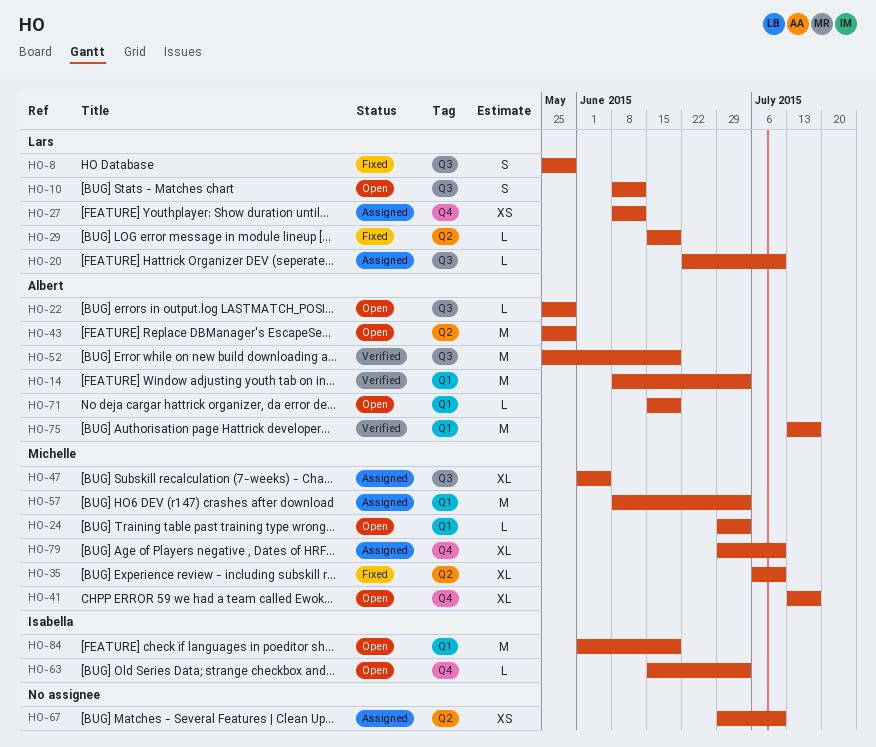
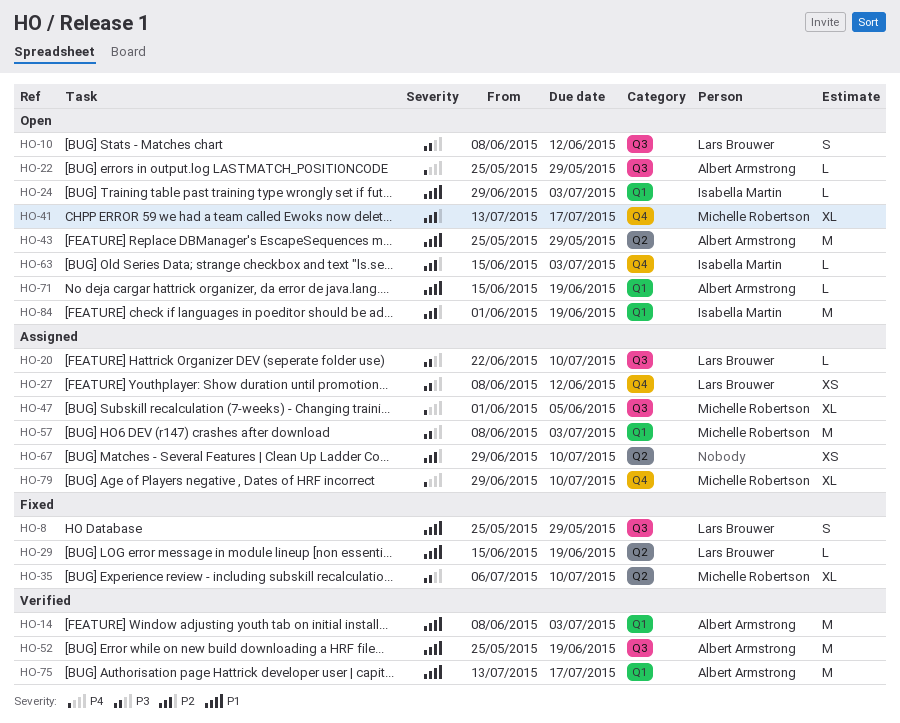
HO-24, owner: Michelle Robertson -> Isabella Martin

